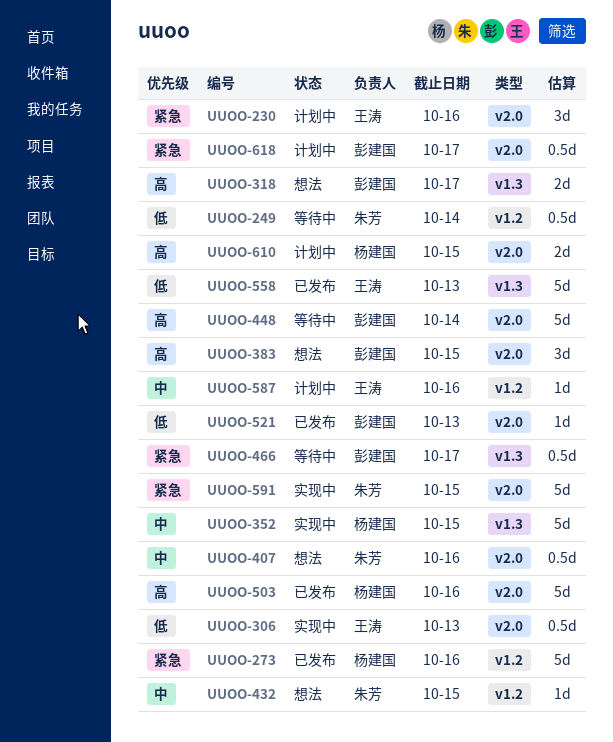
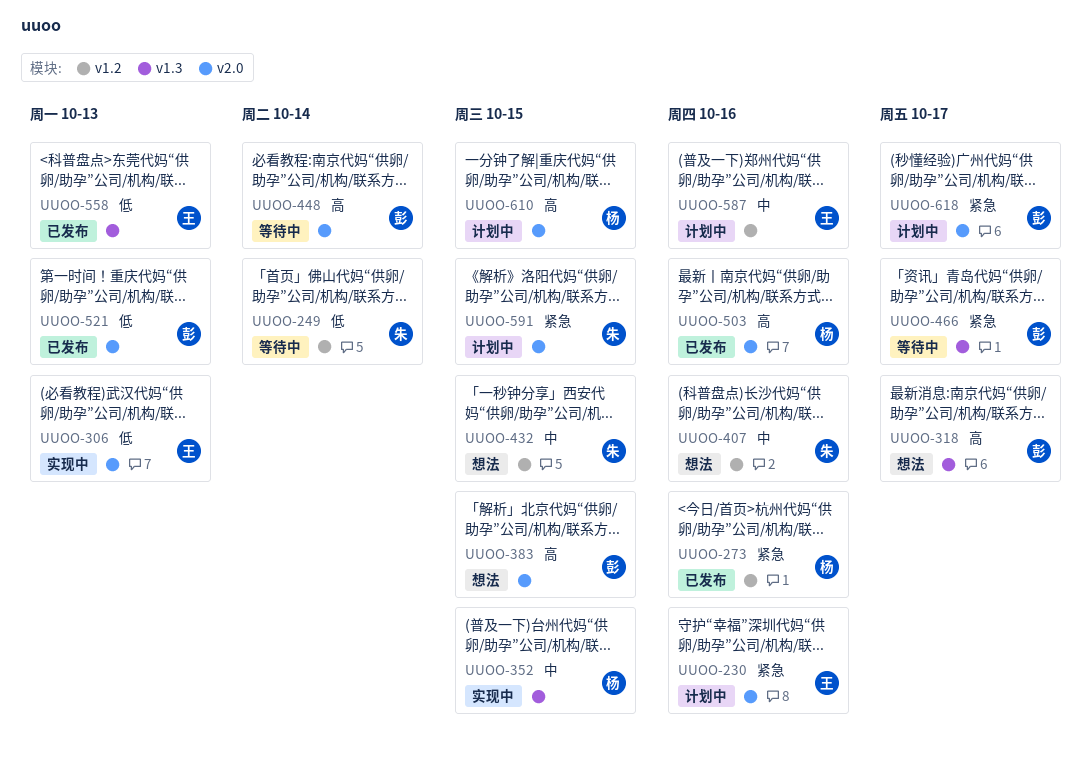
UUOO-407, label: v2.0 -> v1.2
UUOO-591, status: 实现中 -> 计划中

